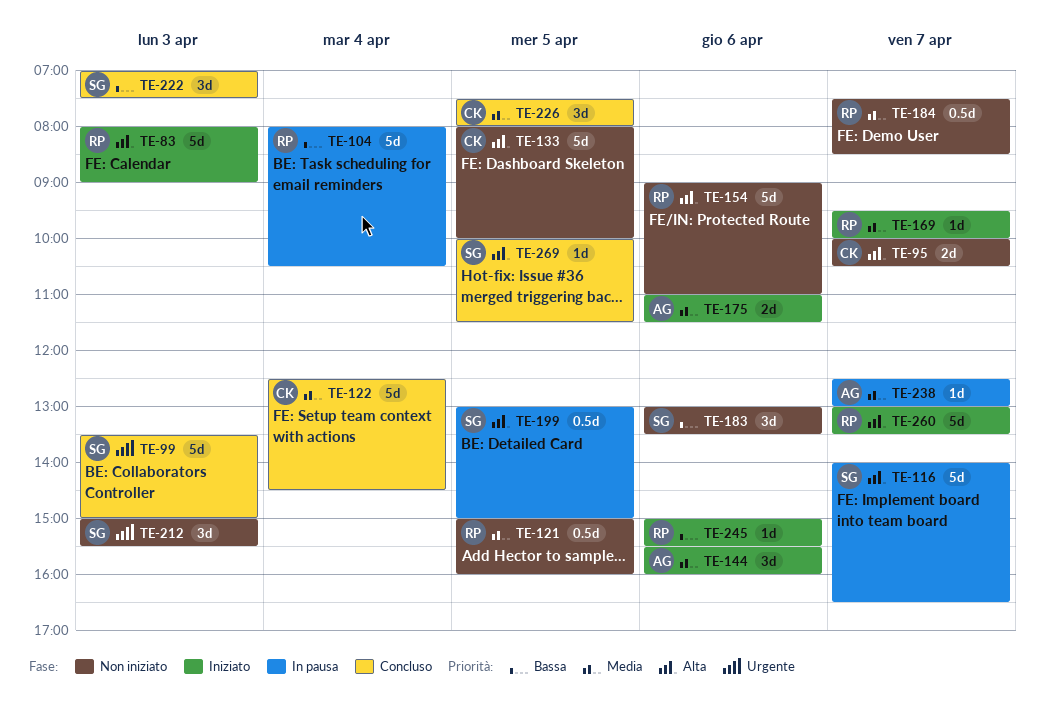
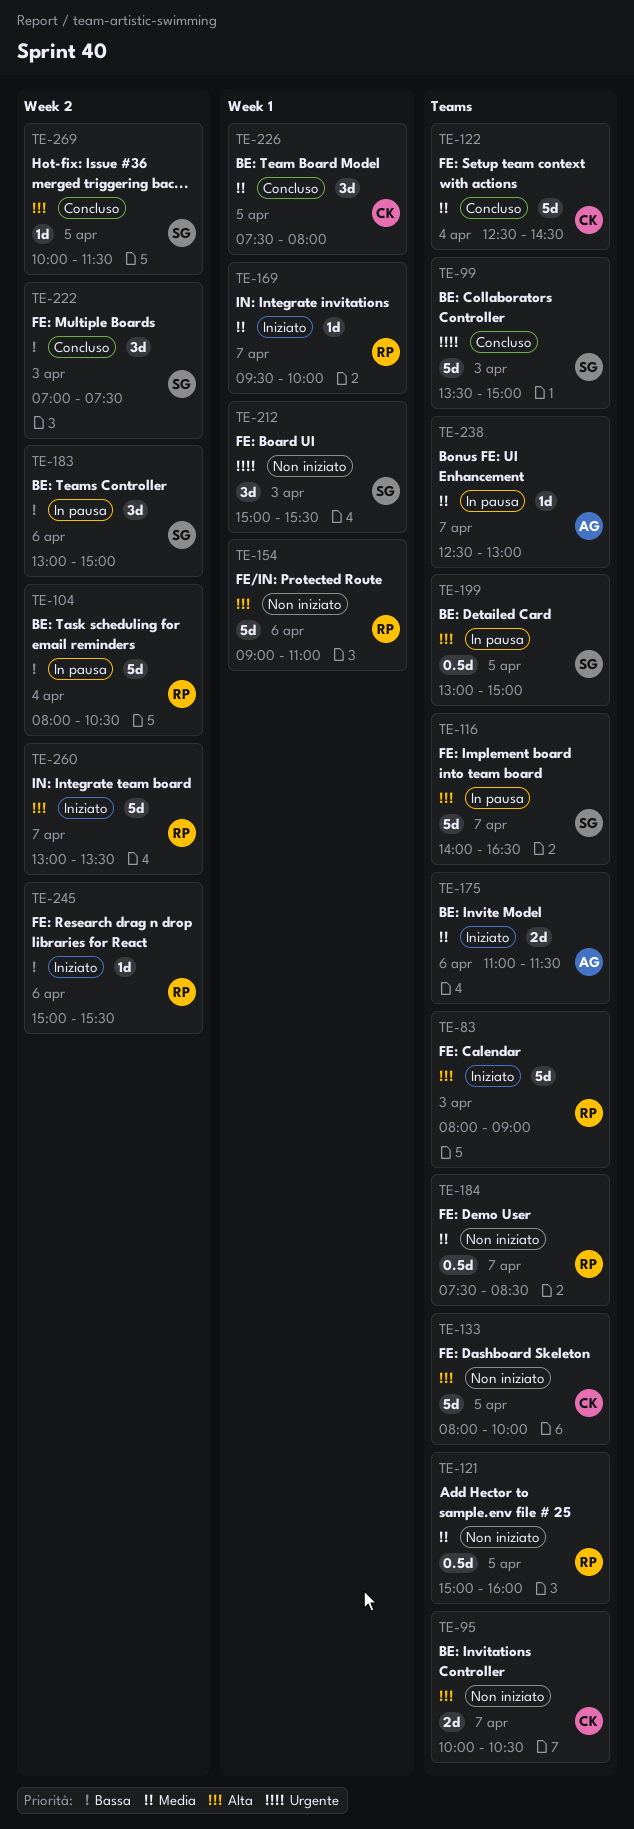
TE-144: present -> none
TE-183, status: Non iniziato -> In pausa
TE-183, ends: 13:30 -> 15:00

